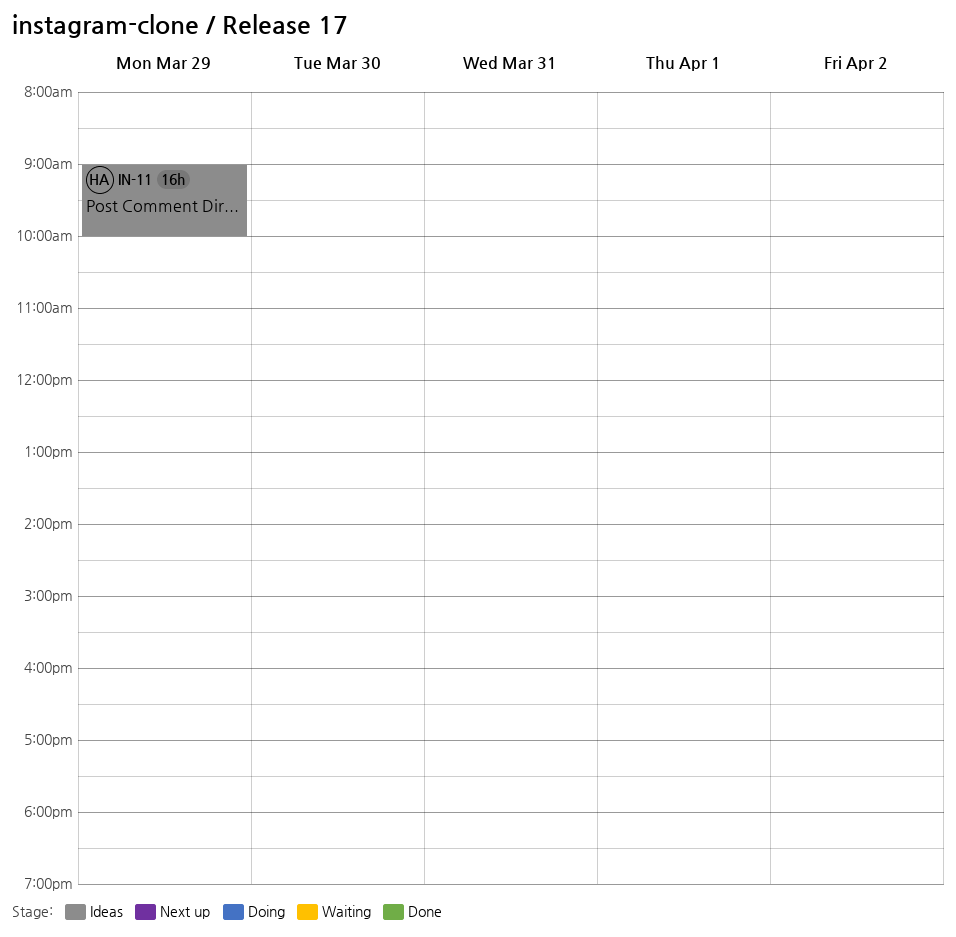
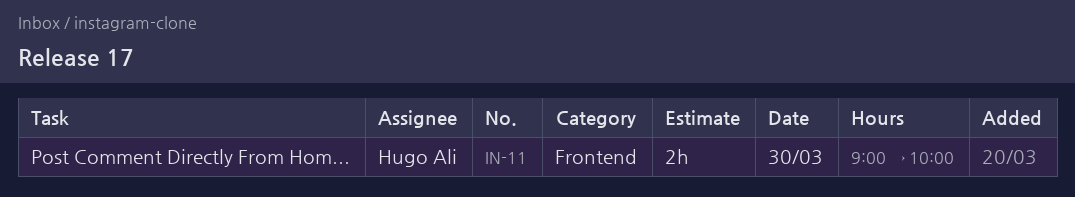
IN-11, estimate: 16h -> 2h
IN-11, day: Mar 29 -> Mar 30

